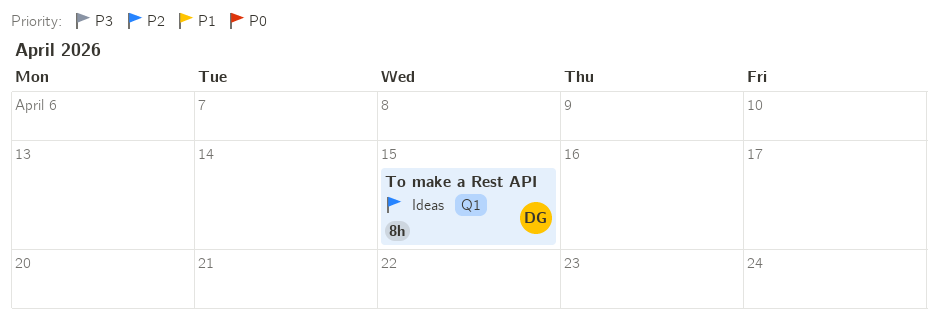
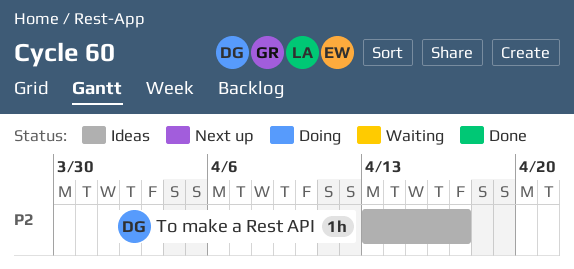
To make a Rest API, estimate: 8h -> 1h
To make a Rest API, due: Apr 15 -> Apr 17

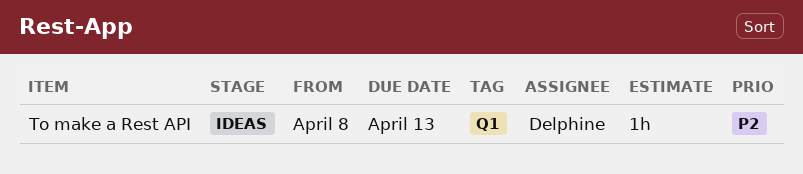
To make a Rest API, start: Apr 13 -> Apr 8
To make a Rest API, due: Apr 17 -> Apr 13

